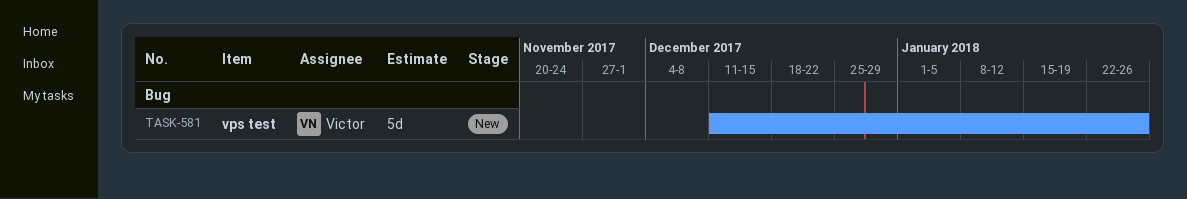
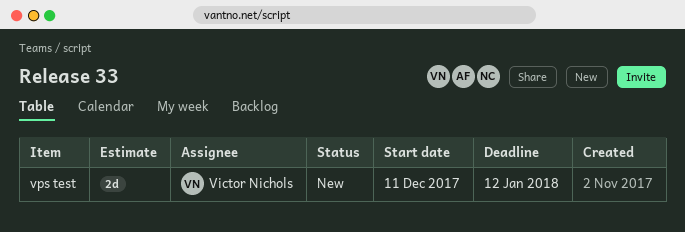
vps test, estimate: 5d -> 2d
vps test, due: Jan 26 -> Jan 12

